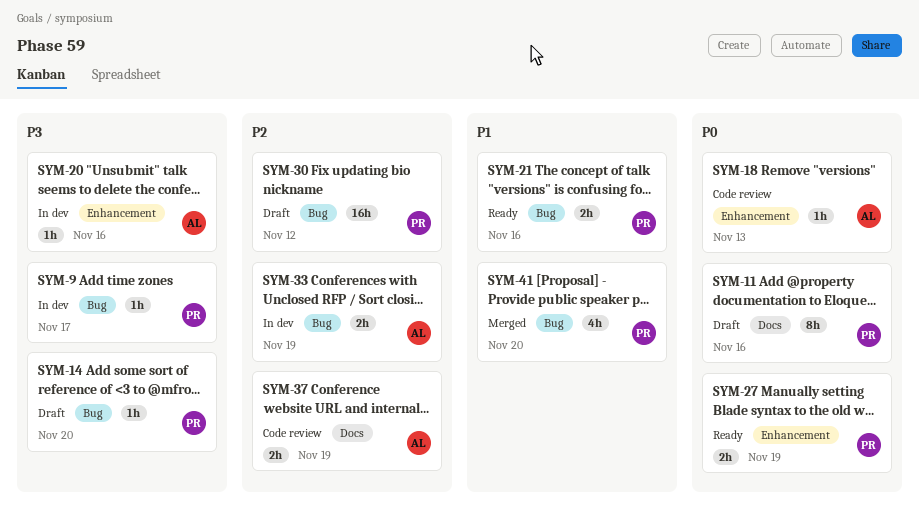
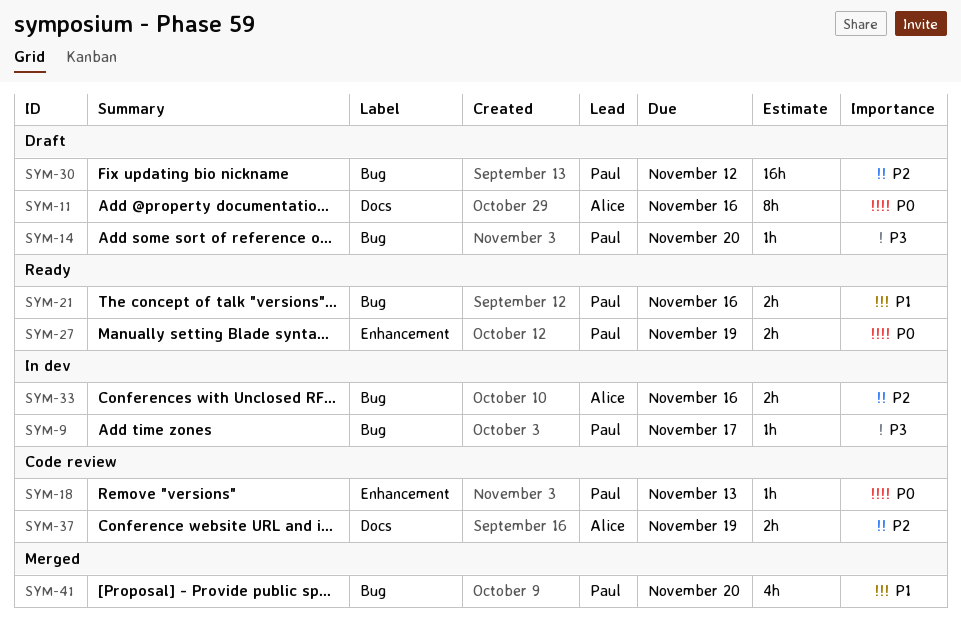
SYM-11, owner: Paul -> Alice
SYM-18, owner: Alice -> Paul
SYM-20: present -> none
SYM-33, due: Nov 19 -> Nov 16

